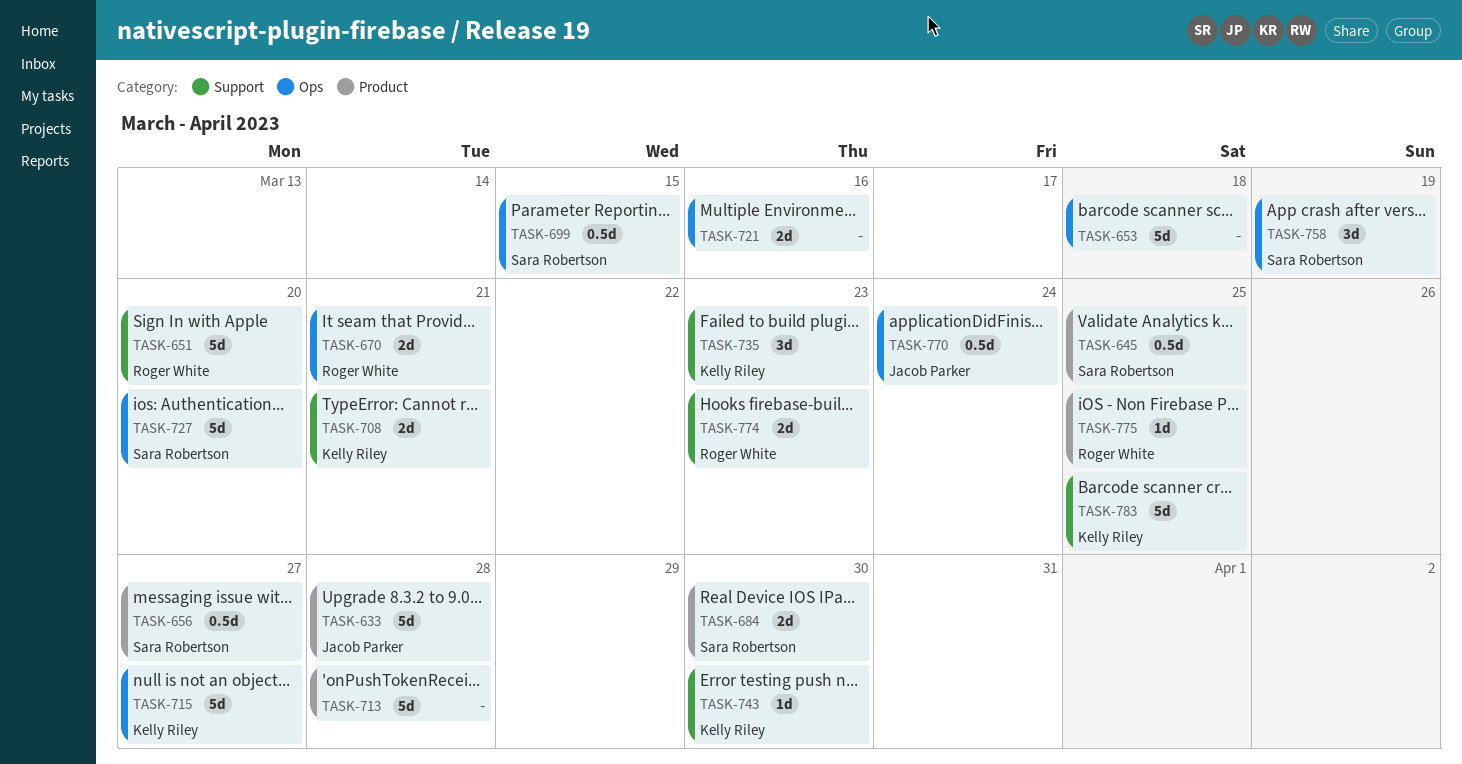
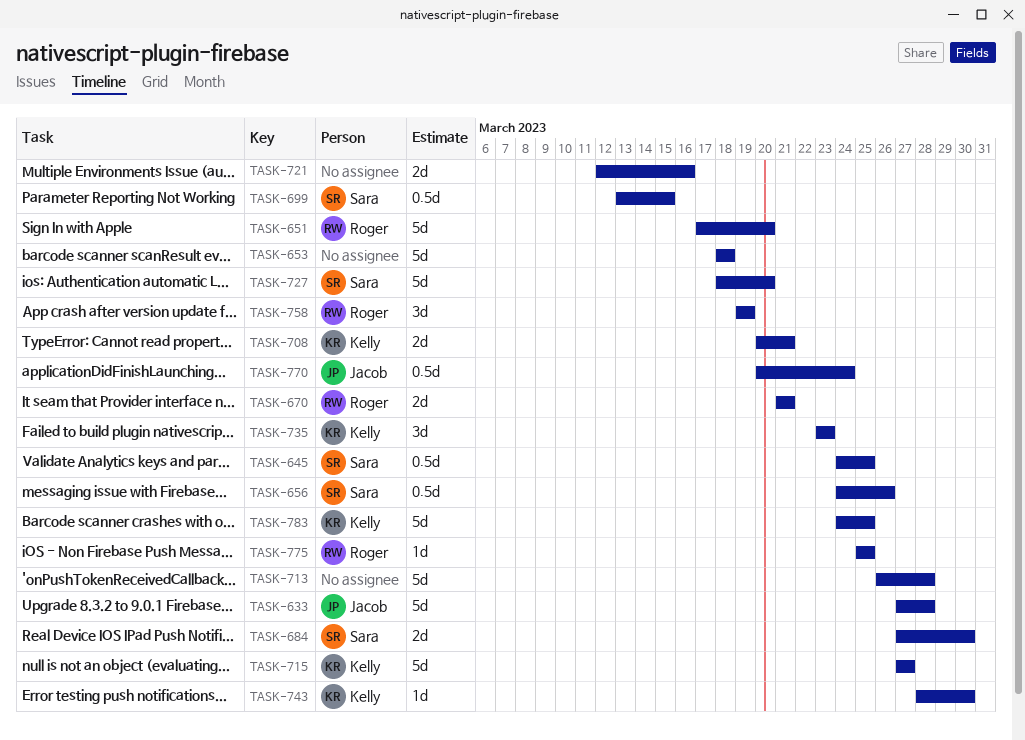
TASK-656, due: Mar 27 -> Mar 26
TASK-758, owner: Sara Robertson -> Roger White
TASK-774: present -> none

